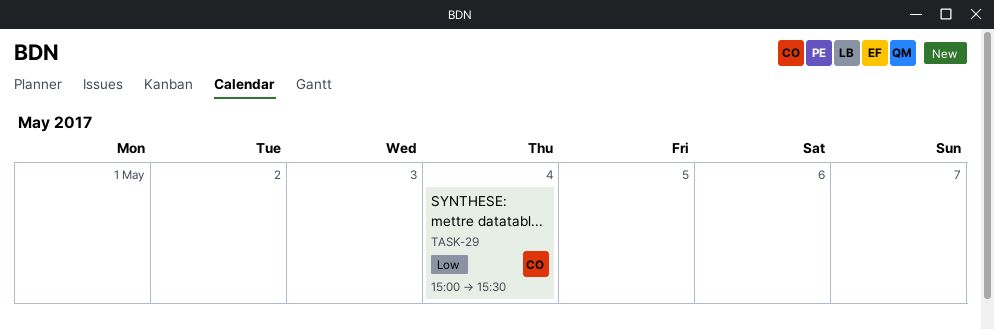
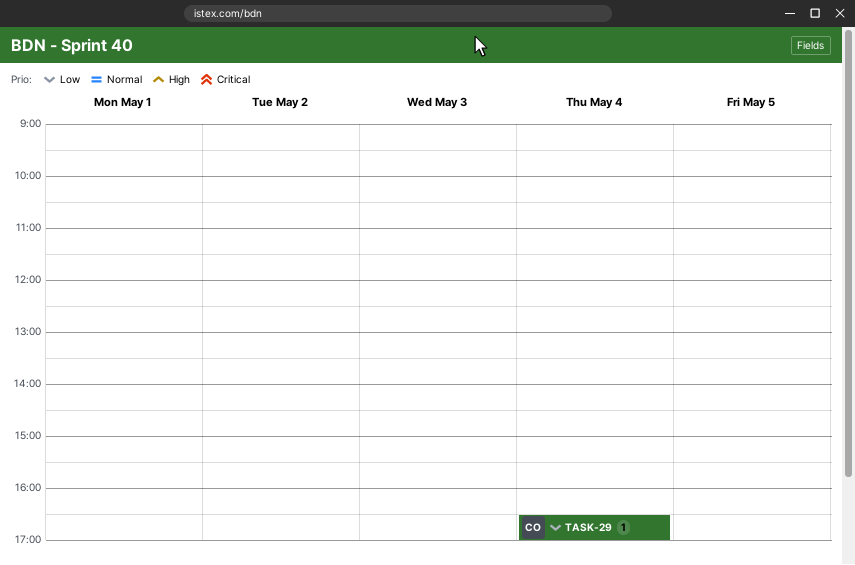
TASK-29, begins: 15:00 -> 16:30
TASK-29, ends: 15:30 -> 17:00

